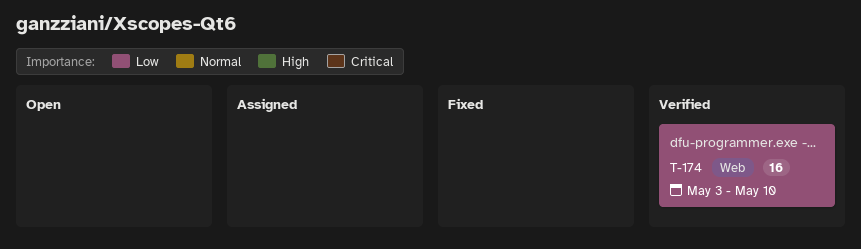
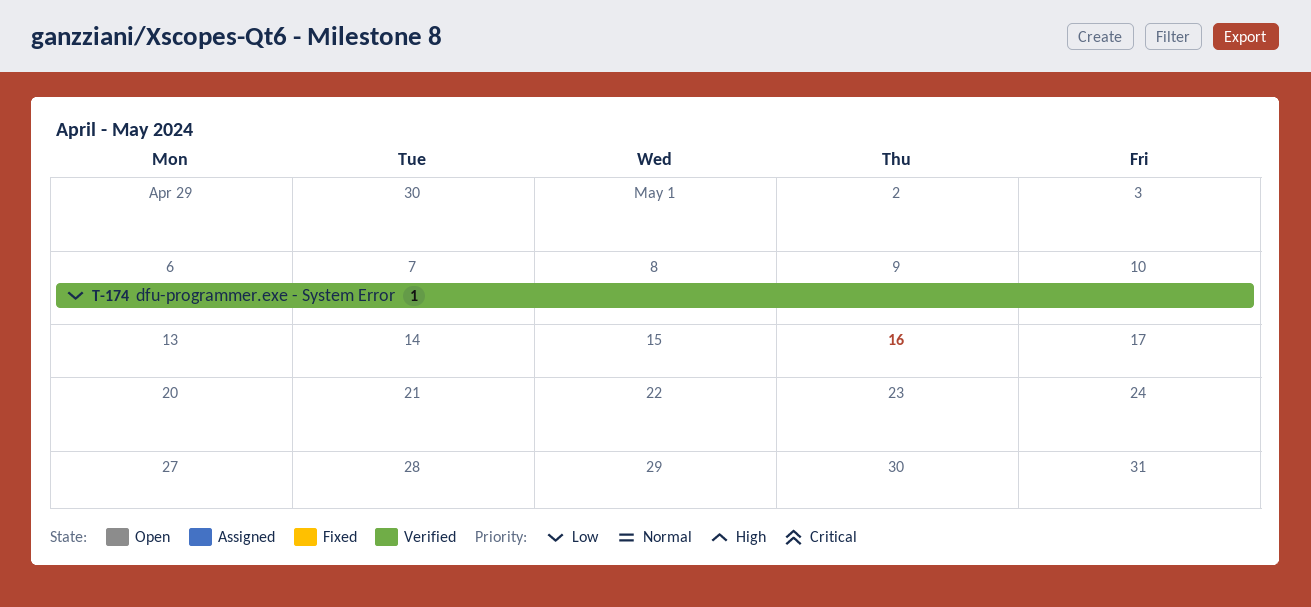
T-174, estimate: 16 -> 1
T-174, start: May 3 -> May 6

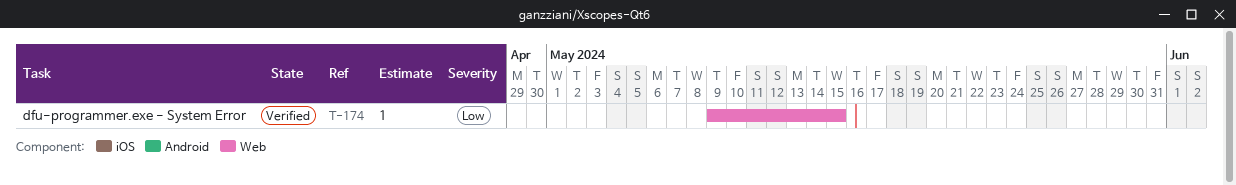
T-174, start: May 6 -> May 9
T-174, due: May 10 -> May 15

